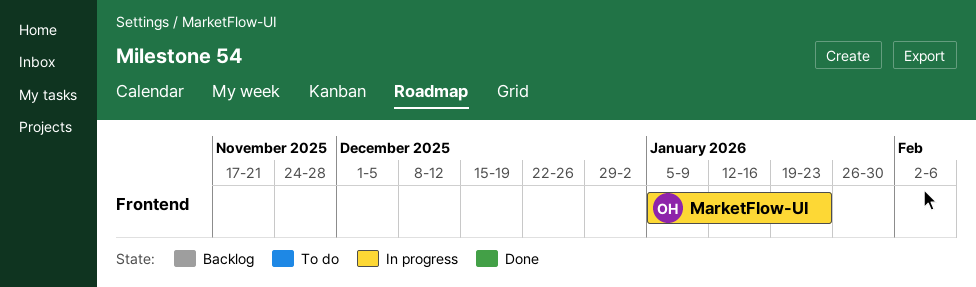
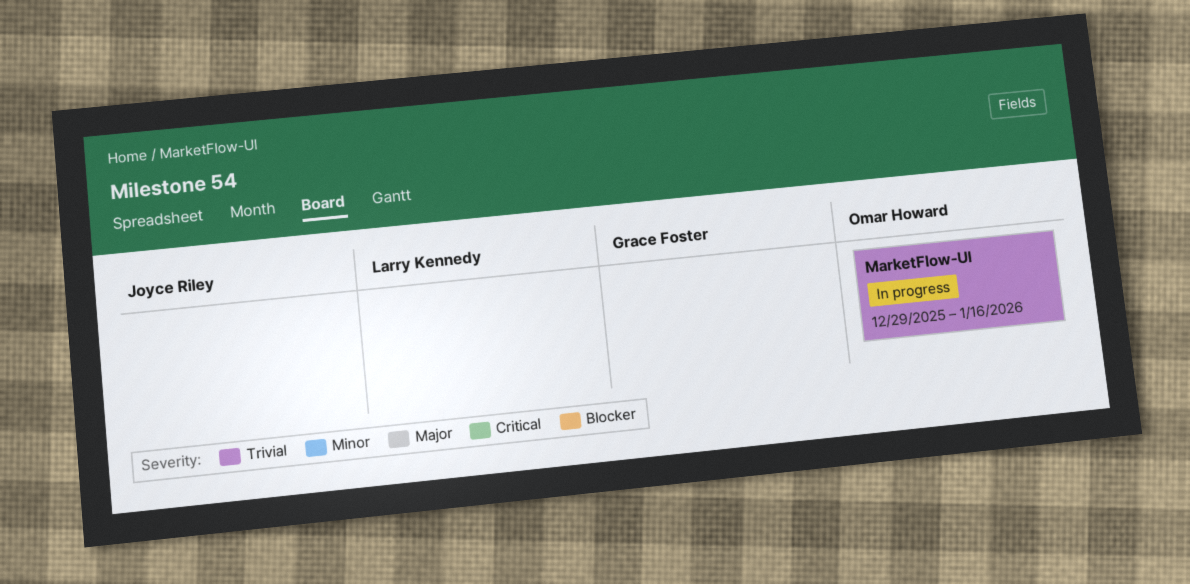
MarketFlow-UI, start: Jan 5 -> Dec 29
MarketFlow-UI, due: Jan 23 -> Jan 16

